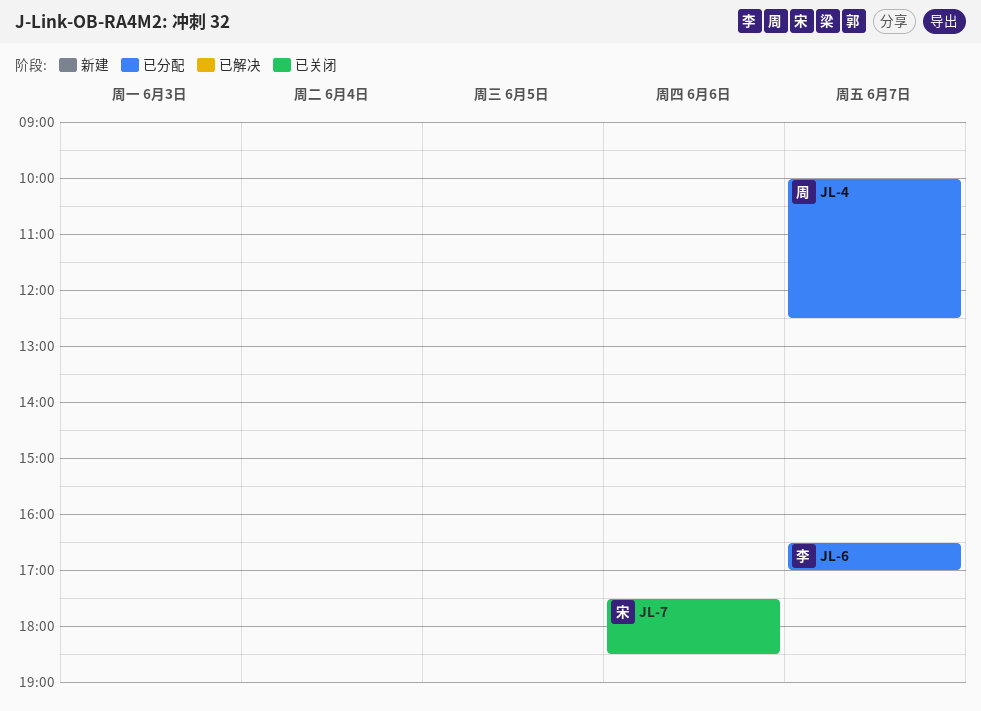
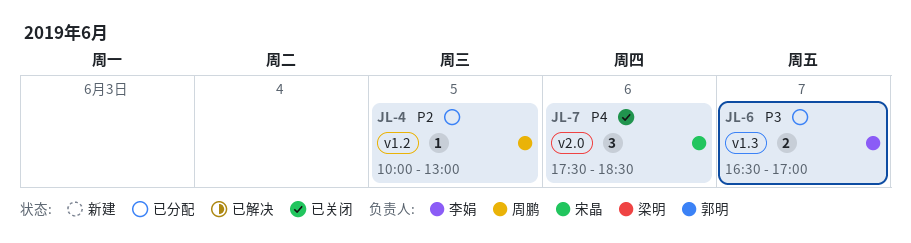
JL-4, day: Jun 7 -> Jun 5
JL-4, ends: 12:30 -> 13:00

